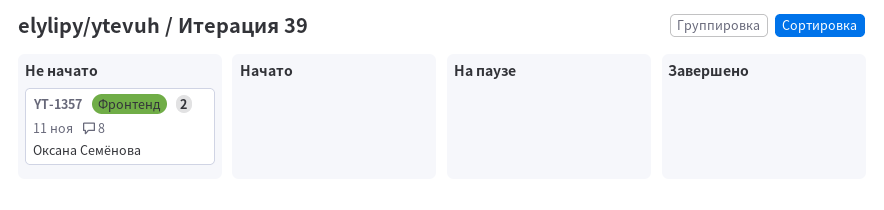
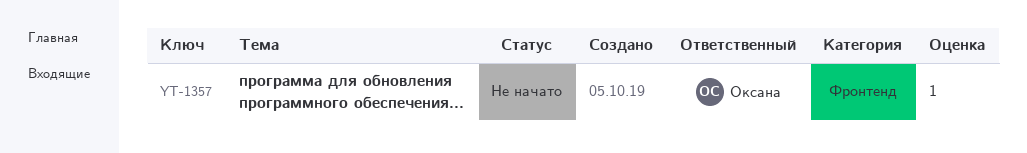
YT-1357, estimate: 2 -> 1

